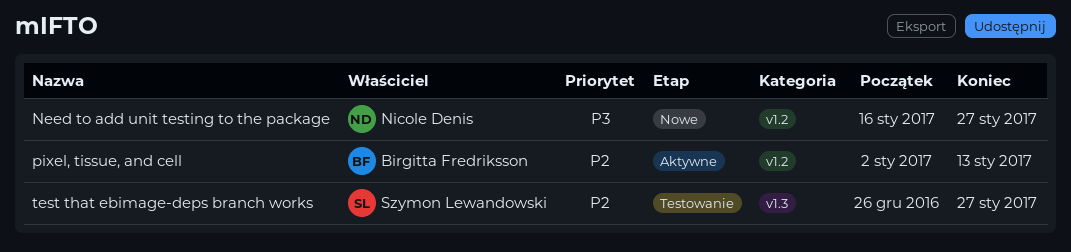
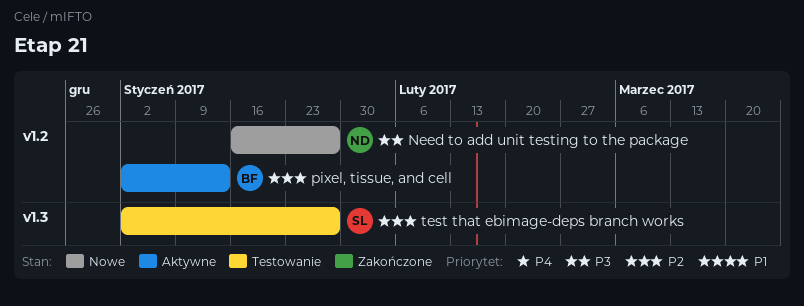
test that ebimage-deps branch works, start: Dec 26 -> Jan 2

